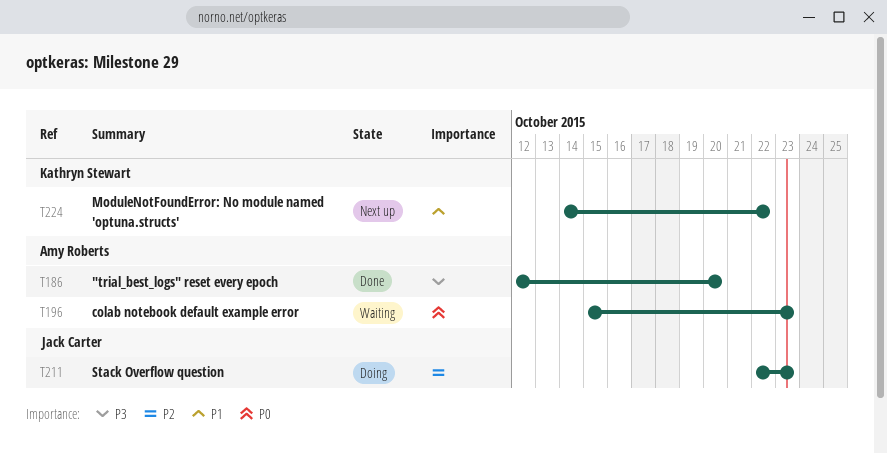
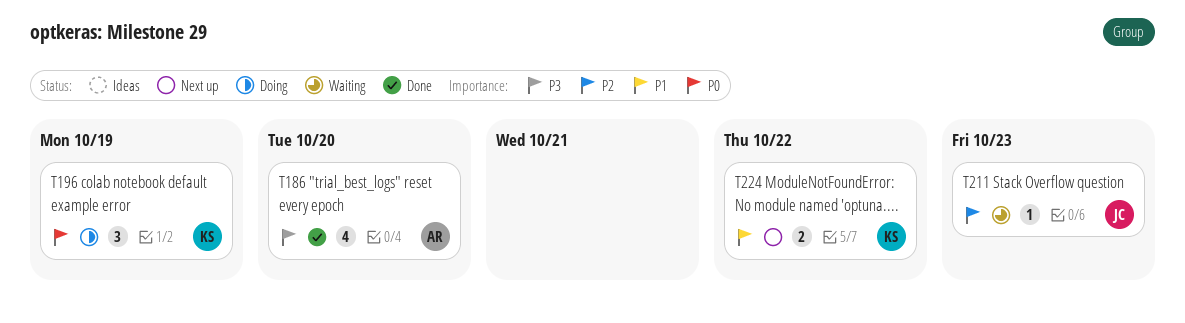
T196, status: Waiting -> Doing
T196, owner: Amy Roberts -> Kathryn Stewart
T196, due: Oct 23 -> Oct 19
T211, status: Doing -> Waiting

